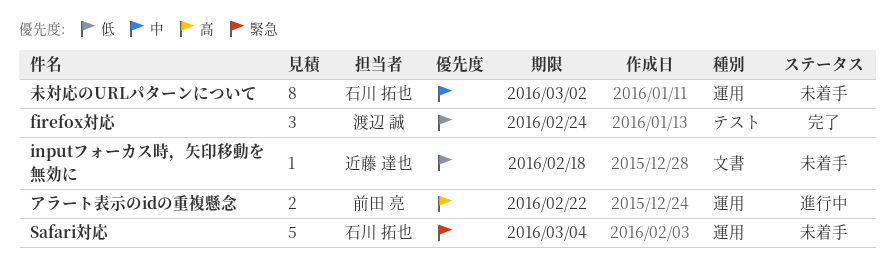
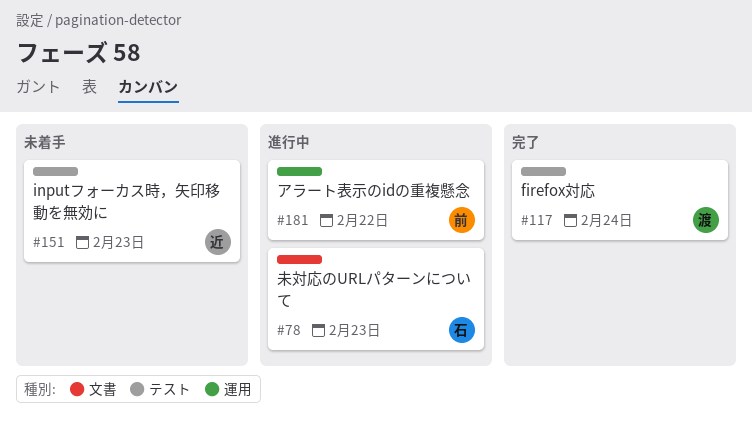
inputフォーカス時，矢印移動を無効に, label: 文書 -> テスト
inputフォーカス時，矢印移動を無効に, due: Feb 18 -> Feb 23
Safari対応: present -> none
未対応のURLパターンについて, status: 未着手 -> 進行中
未対応のURLパターンについて, label: 運用 -> 文書
未対応のURLパターンについて, due: Mar 2 -> Feb 23

